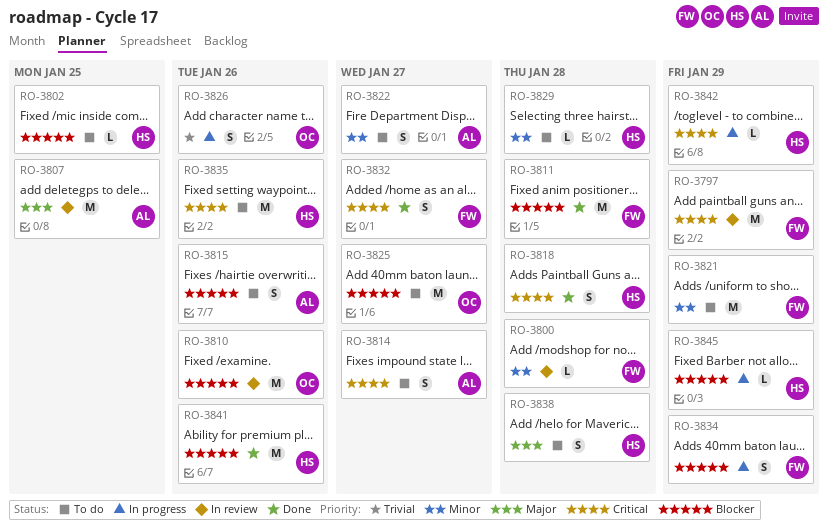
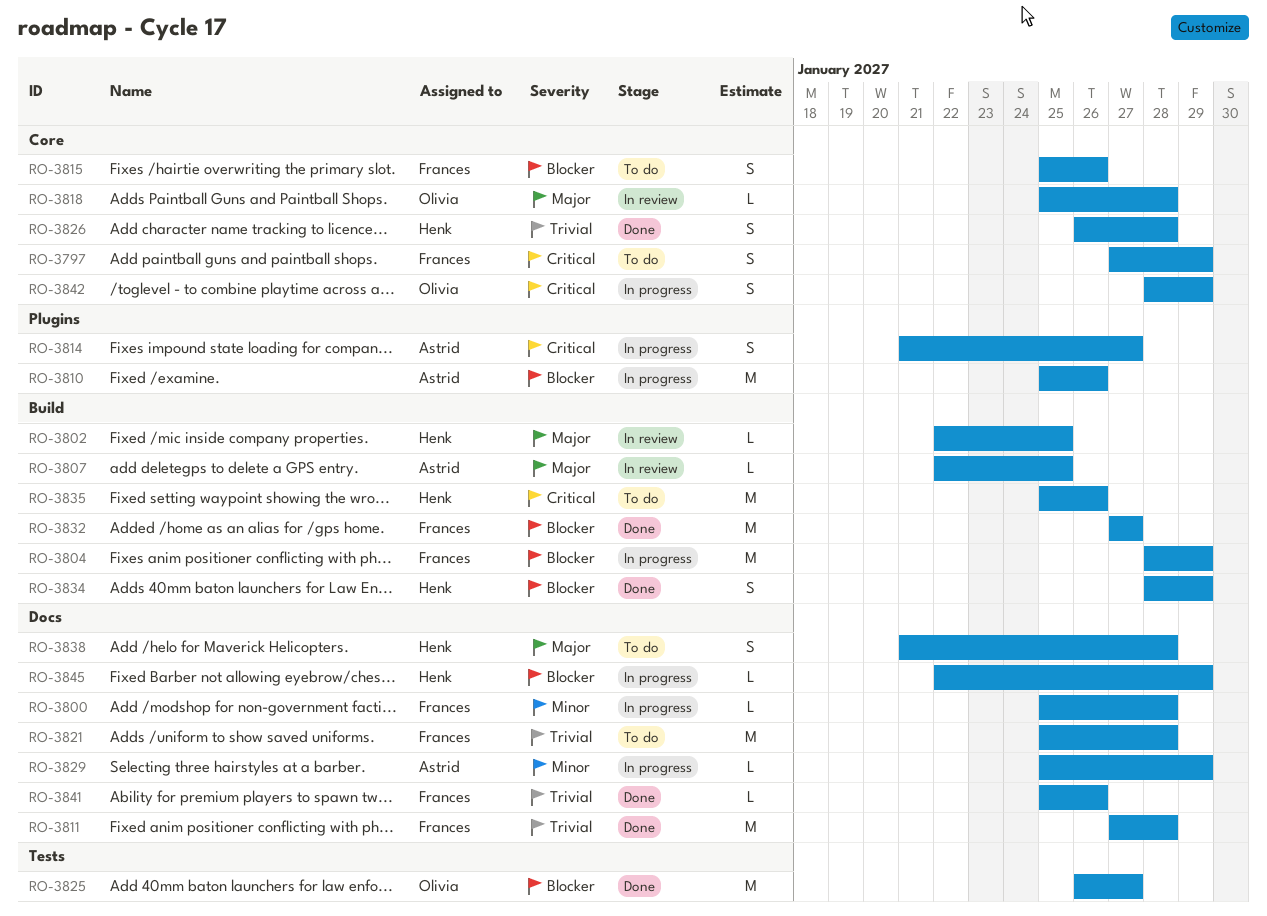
RO-3797, status: In review -> To do
RO-3797, estimate: M -> S
RO-3800, status: In review -> In progress
RO-3802, status: To do -> In review
RO-3802, priority: Blocker -> Major
RO-3804: none -> present
RO-3807, estimate: M -> L
RO-3810, status: In review -> In progress
RO-3810, owner: Olivia -> Astrid
RO-3811, priority: Blocker -> Trivial
RO-3814, status: To do -> In progress
RO-3815, owner: Astrid -> Frances
RO-3818, status: Done -> In review
RO-3818, owner: Henk -> Olivia
RO-3818, priority: Critical -> Major
RO-3818, estimate: S -> L
RO-3821, priority: Minor -> Trivial
RO-3821, due: Jan 29 -> Jan 28
RO-3822: present -> none
RO-3825, status: To do -> Done
RO-3826, status: In progress -> Done
RO-3826, owner: Olivia -> Henk
RO-3826, due: Jan 26 -> Jan 28
RO-3829, status: To do -> In progress
RO-3829, owner: Henk -> Astrid
RO-3829, due: Jan 28 -> Jan 29
RO-3832, priority: Critical -> Blocker
RO-3832, estimate: S -> M
RO-3834, status: In progress -> Done
RO-3834, owner: Frances -> Henk
RO-3841, owner: Henk -> Frances
RO-3841, priority: Blocker -> Trivial
RO-3841, estimate: M -> L
RO-3842, owner: Henk -> Olivia
RO-3842, estimate: L -> S

